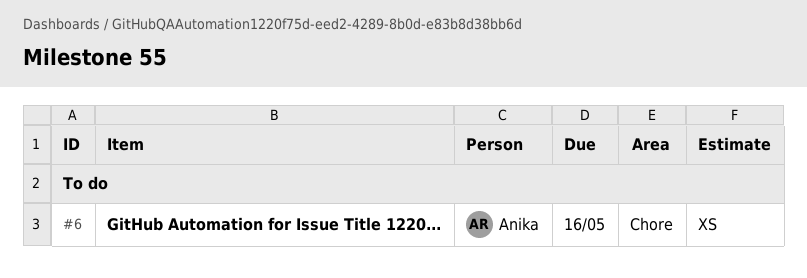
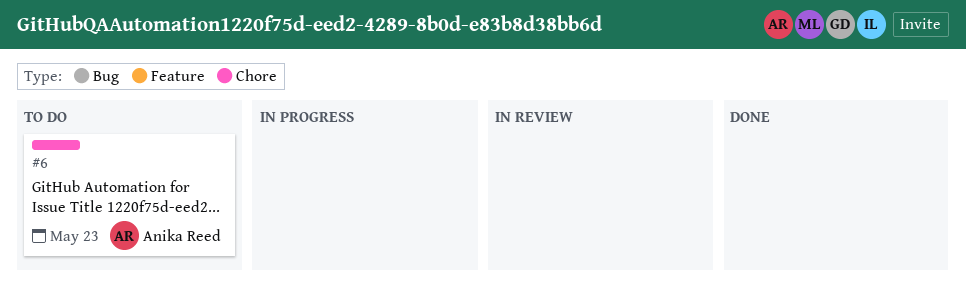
#6, due: May 16 -> May 23

